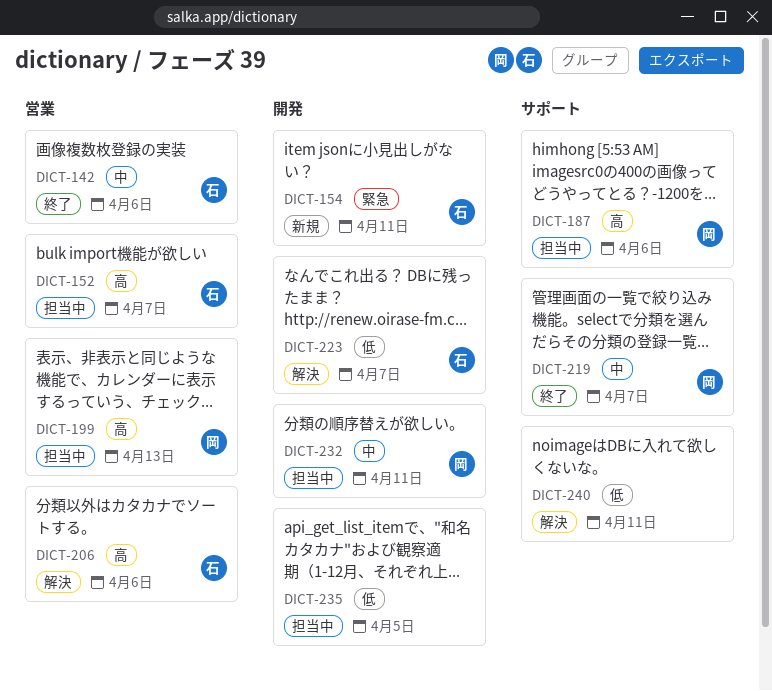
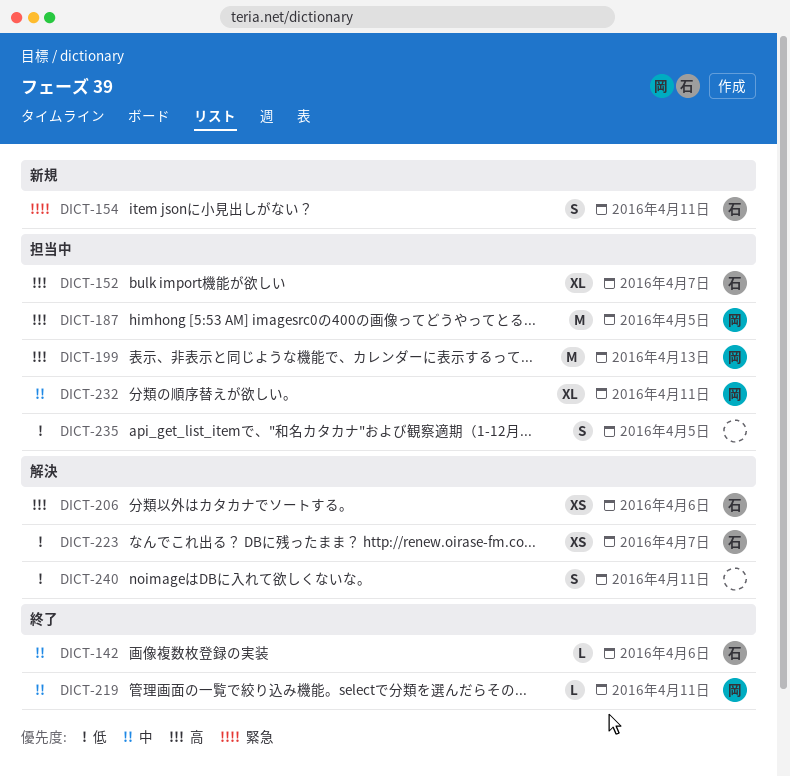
DICT-187, due: Apr 6 -> Apr 5
DICT-219, due: Apr 7 -> Apr 11

